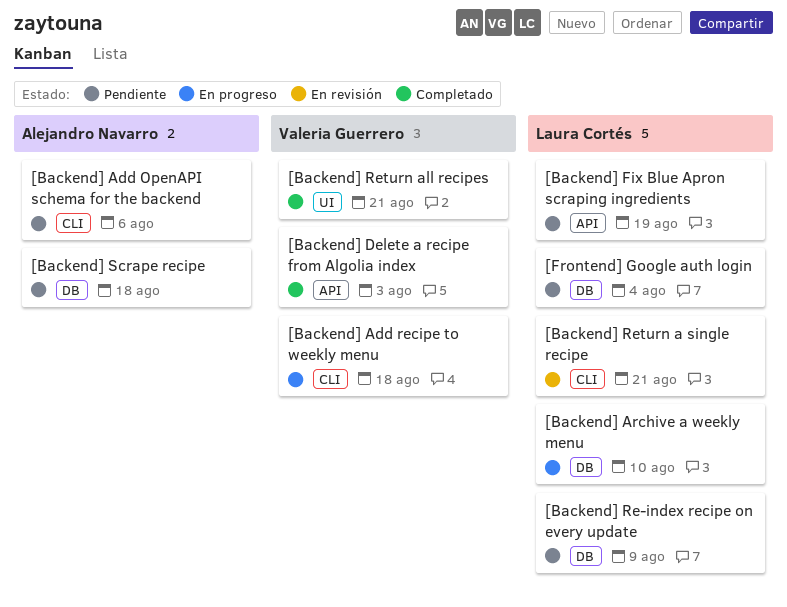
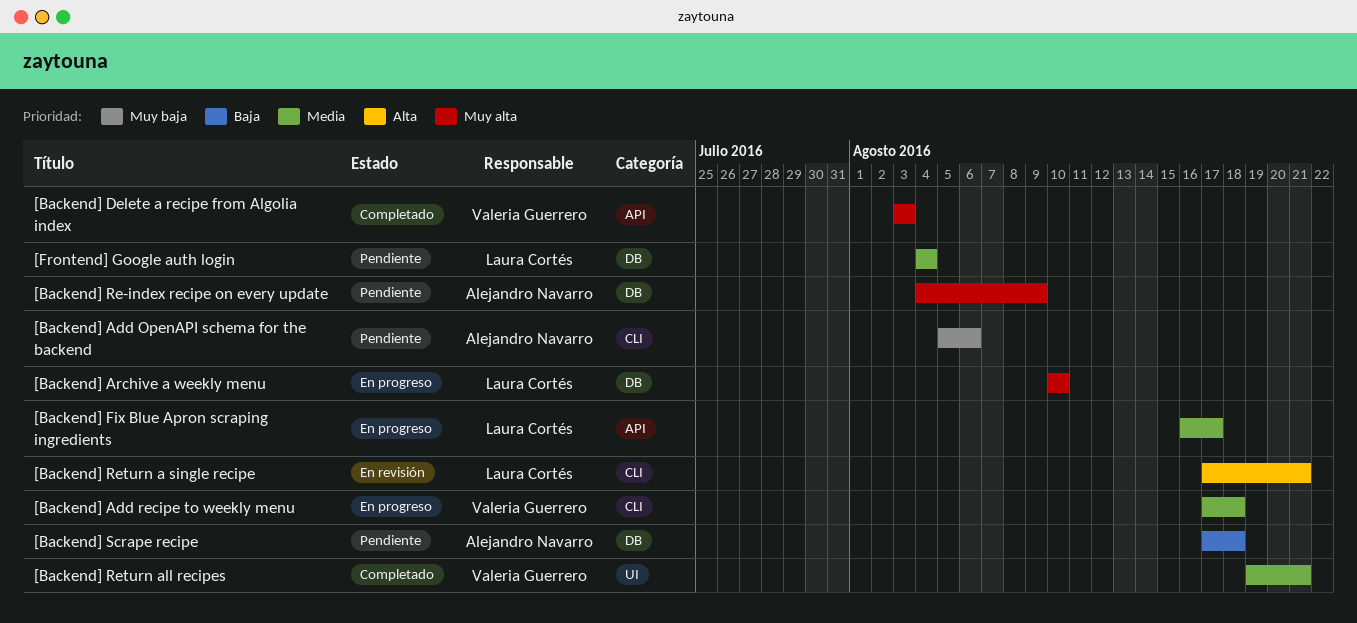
[Backend] Fix Blue Apron scraping ingredients, status: Pendiente -> En progreso
[Backend] Fix Blue Apron scraping ingredients, due: Aug 19 -> Aug 17
[Backend] Re-index recipe on every update, owner: Laura Cortés -> Alejandro Navarro

